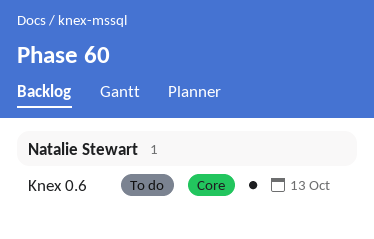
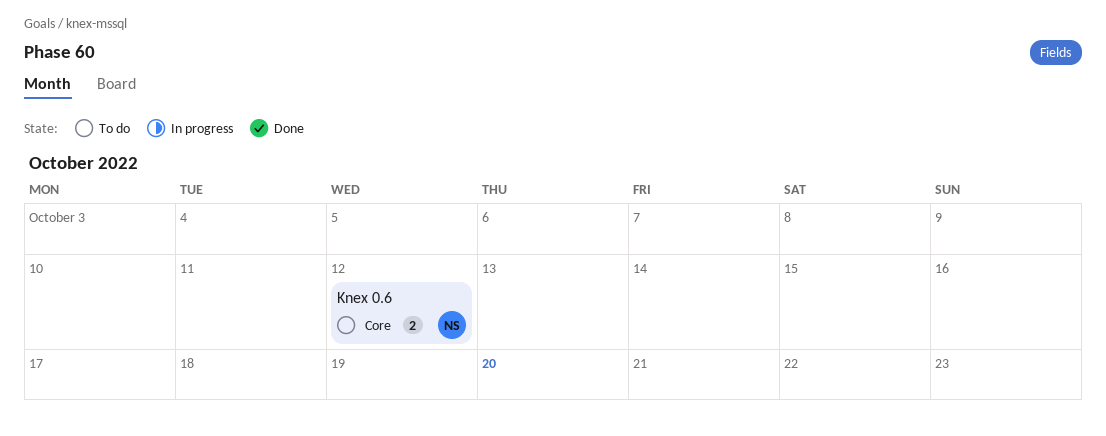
Knex 0.6, estimate: 1 -> 2
Knex 0.6, due: Oct 13 -> Oct 12

